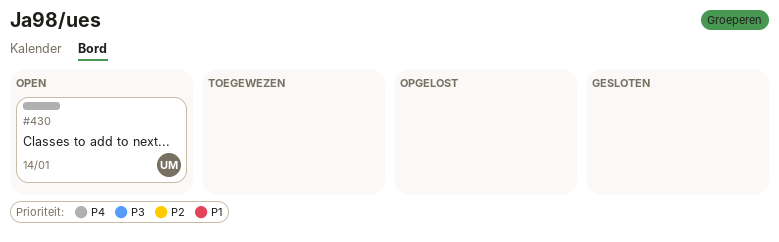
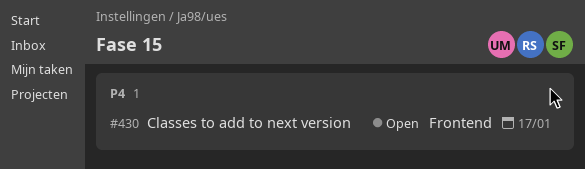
#430, due: Jan 14 -> Jan 17

